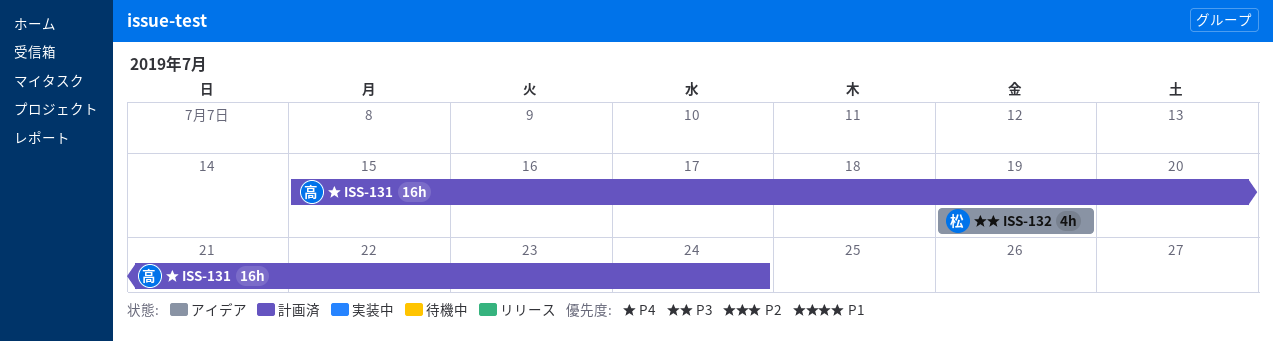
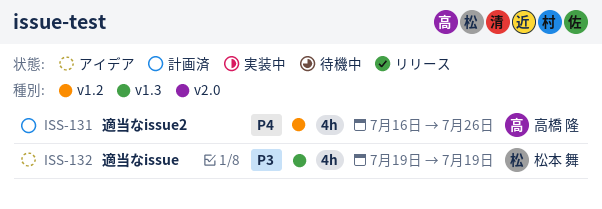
ISS-131, estimate: 16h -> 4h
ISS-131, start: Jul 15 -> Jul 16
ISS-131, due: Jul 24 -> Jul 26

